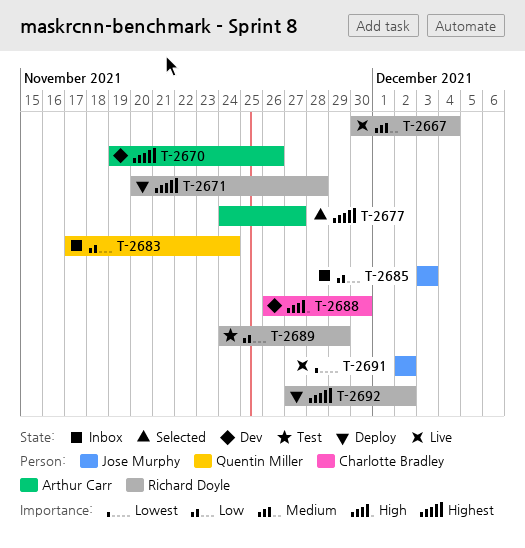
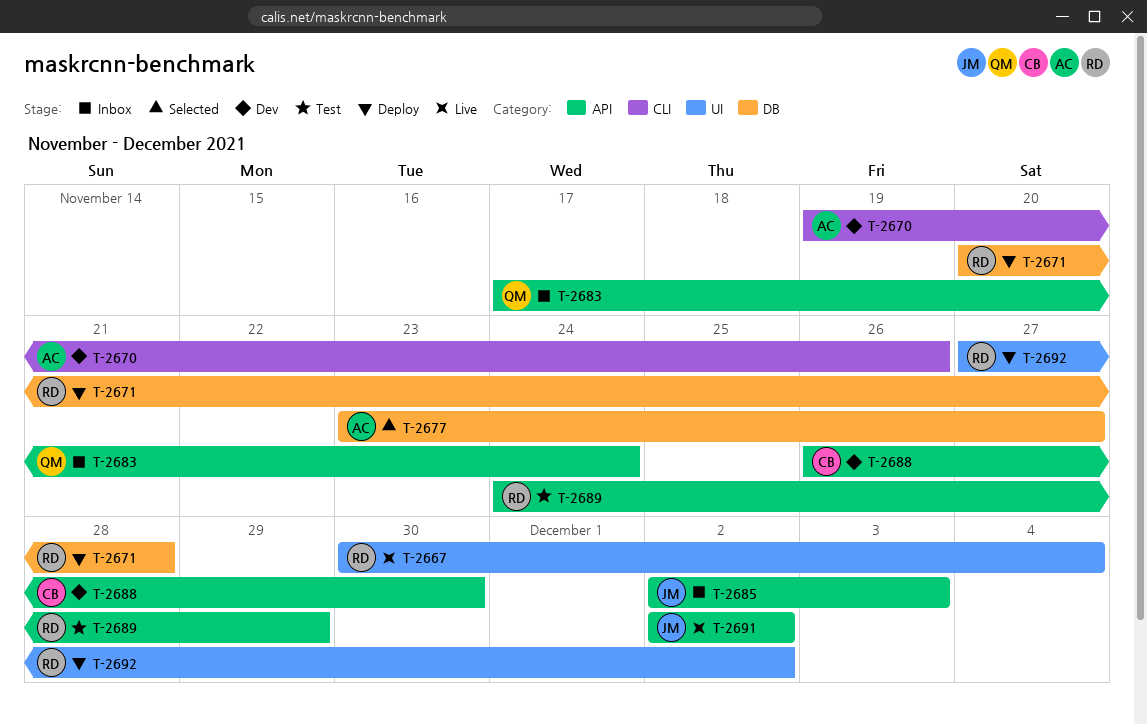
T-2677, start: Nov 24 -> Nov 23
T-2685, start: Dec 3 -> Dec 2

